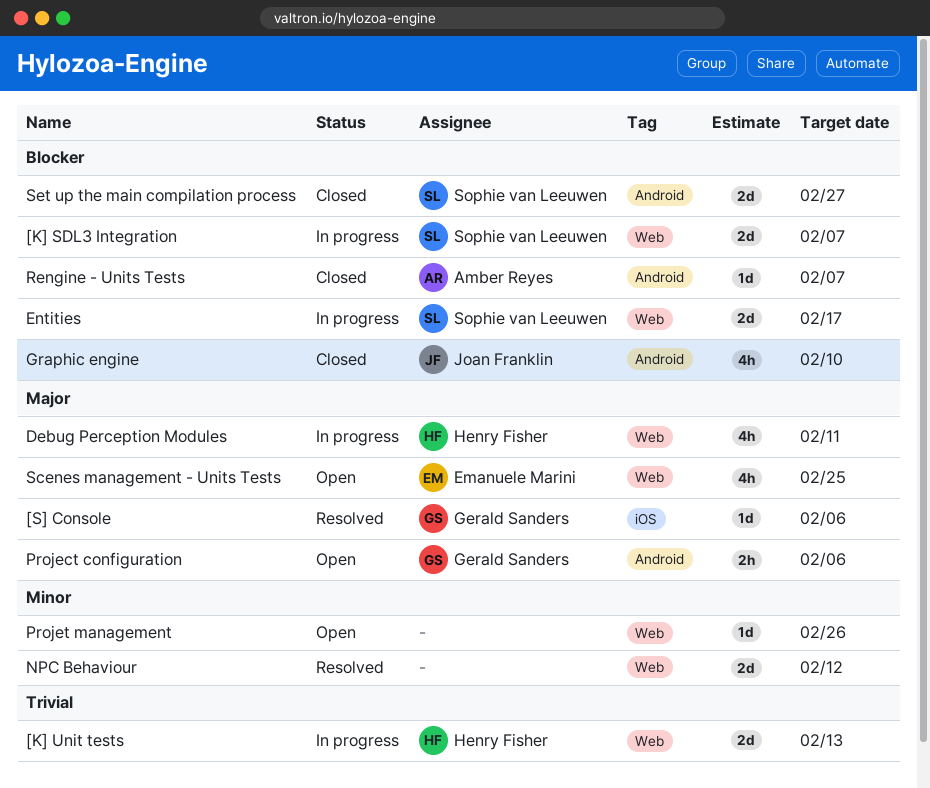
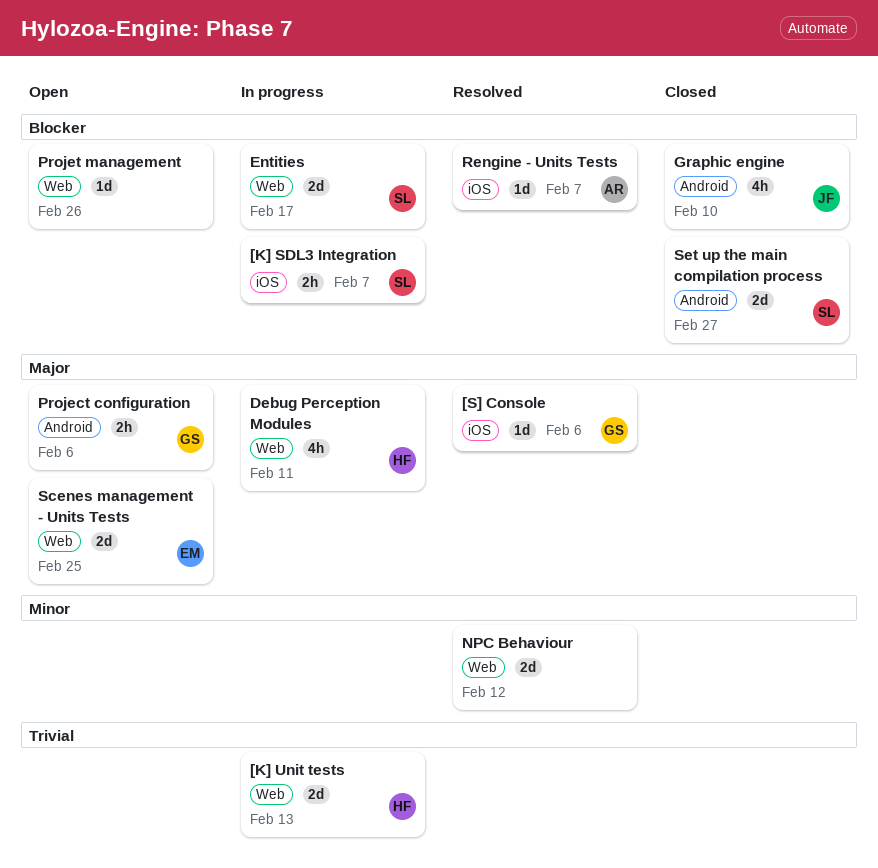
[K] SDL3 Integration, label: Web -> iOS
[K] SDL3 Integration, estimate: 2d -> 2h
Projet management, priority: Minor -> Blocker
Rengine - Units Tests, status: Closed -> Resolved
Rengine - Units Tests, label: Android -> iOS
Scenes management - Units Tests, estimate: 4h -> 2d

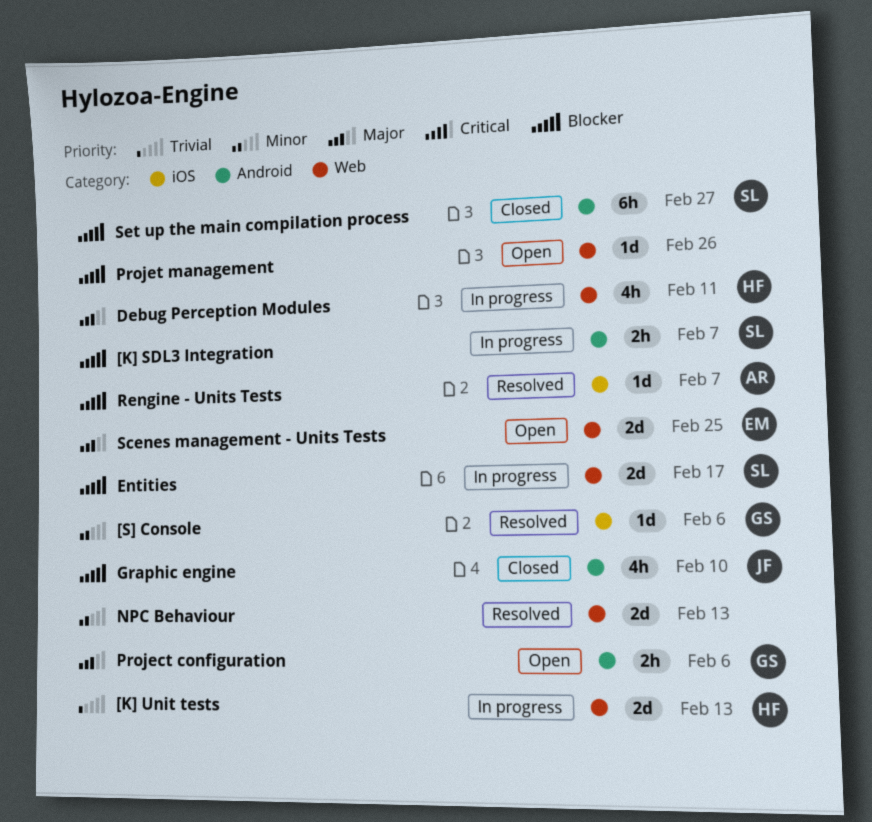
[K] SDL3 Integration, label: iOS -> Android
[S] Console, priority: Major -> Minor
NPC Behaviour, due: Feb 12 -> Feb 13
Set up the main compilation process, estimate: 2d -> 6h

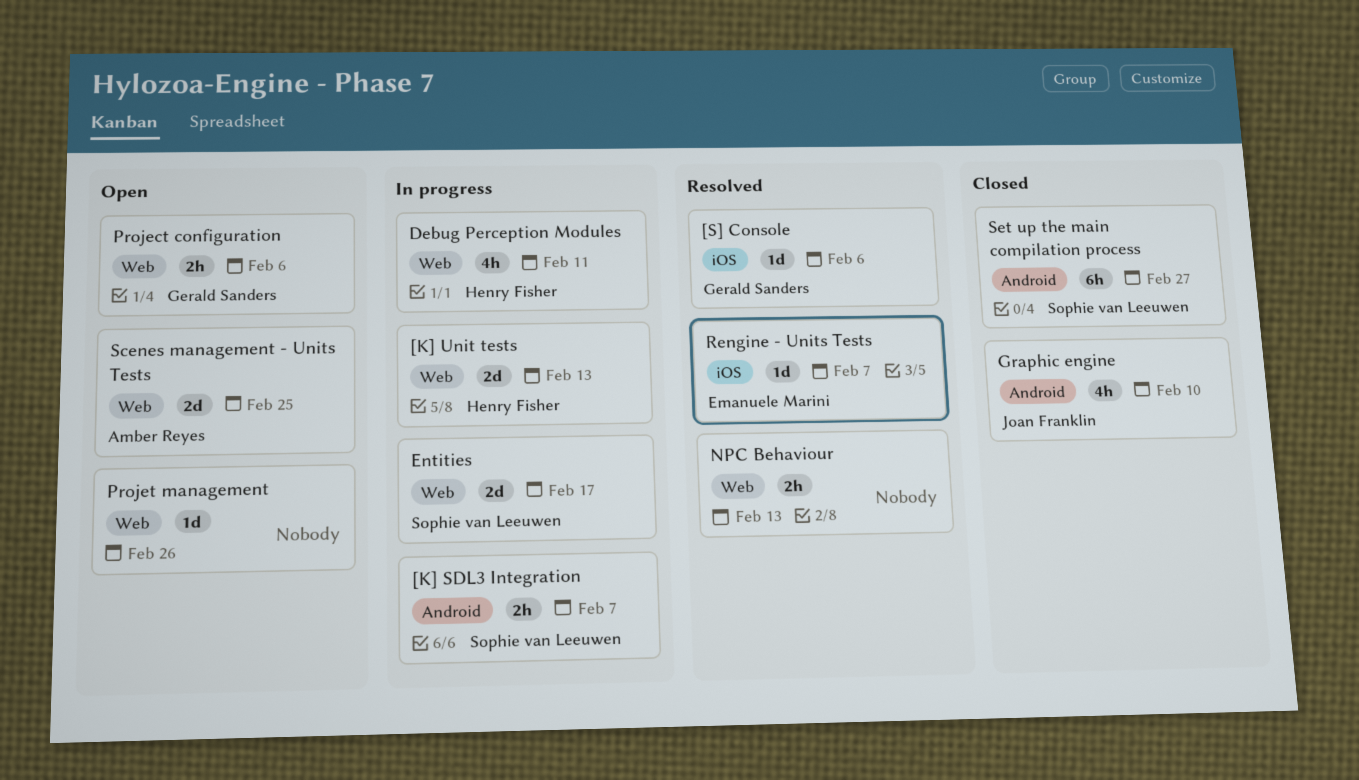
NPC Behaviour, estimate: 2d -> 2h
Project configuration, label: Android -> Web
Rengine - Units Tests, owner: Amber Reyes -> Emanuele Marini
Scenes management - Units Tests, owner: Emanuele Marini -> Amber Reyes

